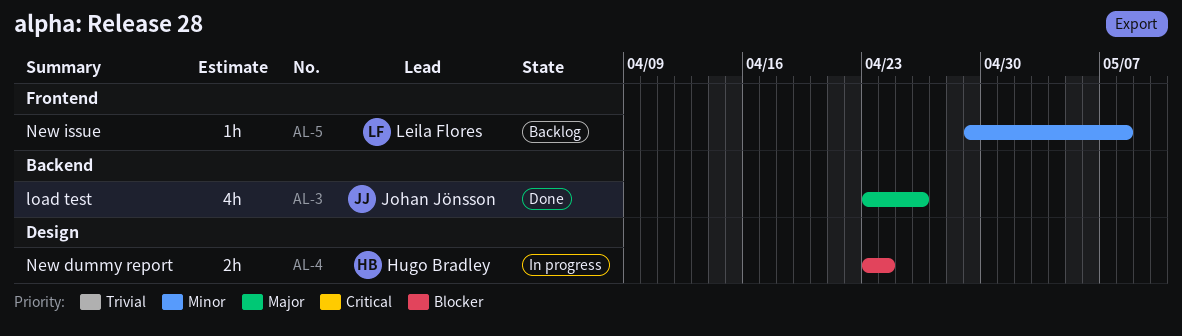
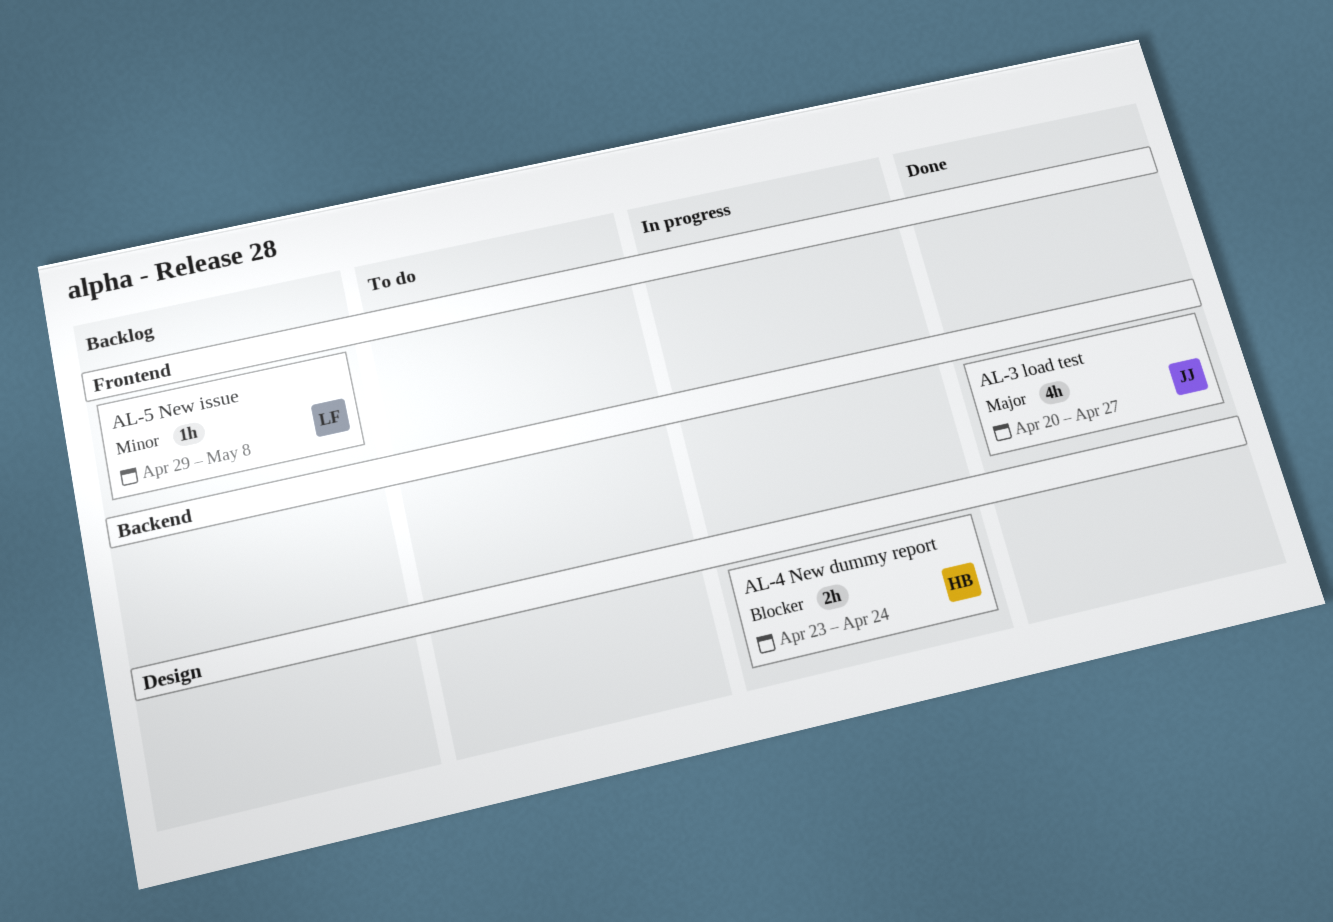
AL-3, start: Apr 23 -> Apr 20
AL-3, due: Apr 26 -> Apr 27

